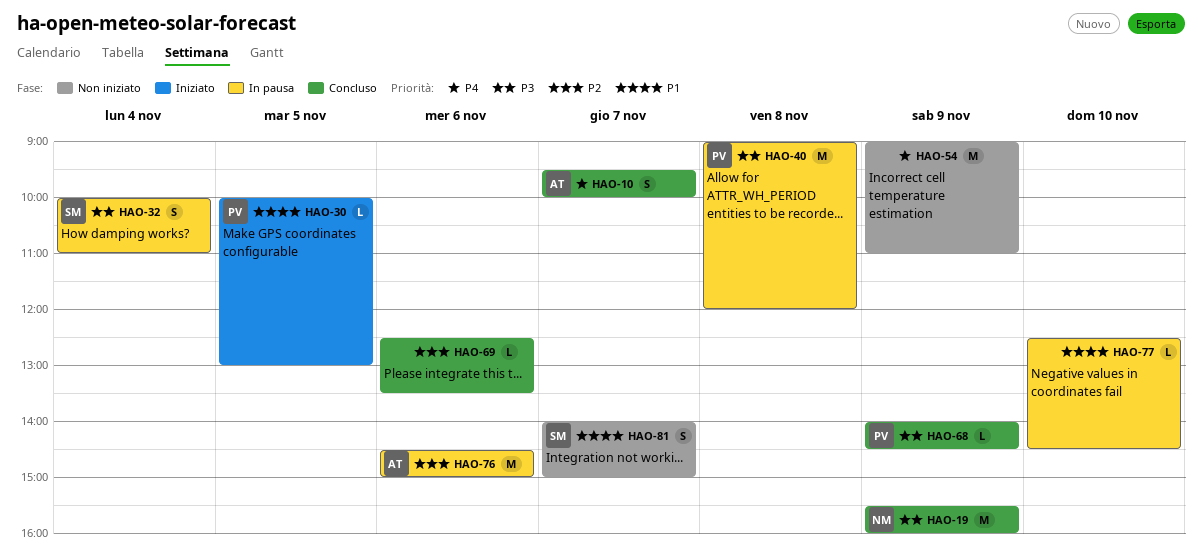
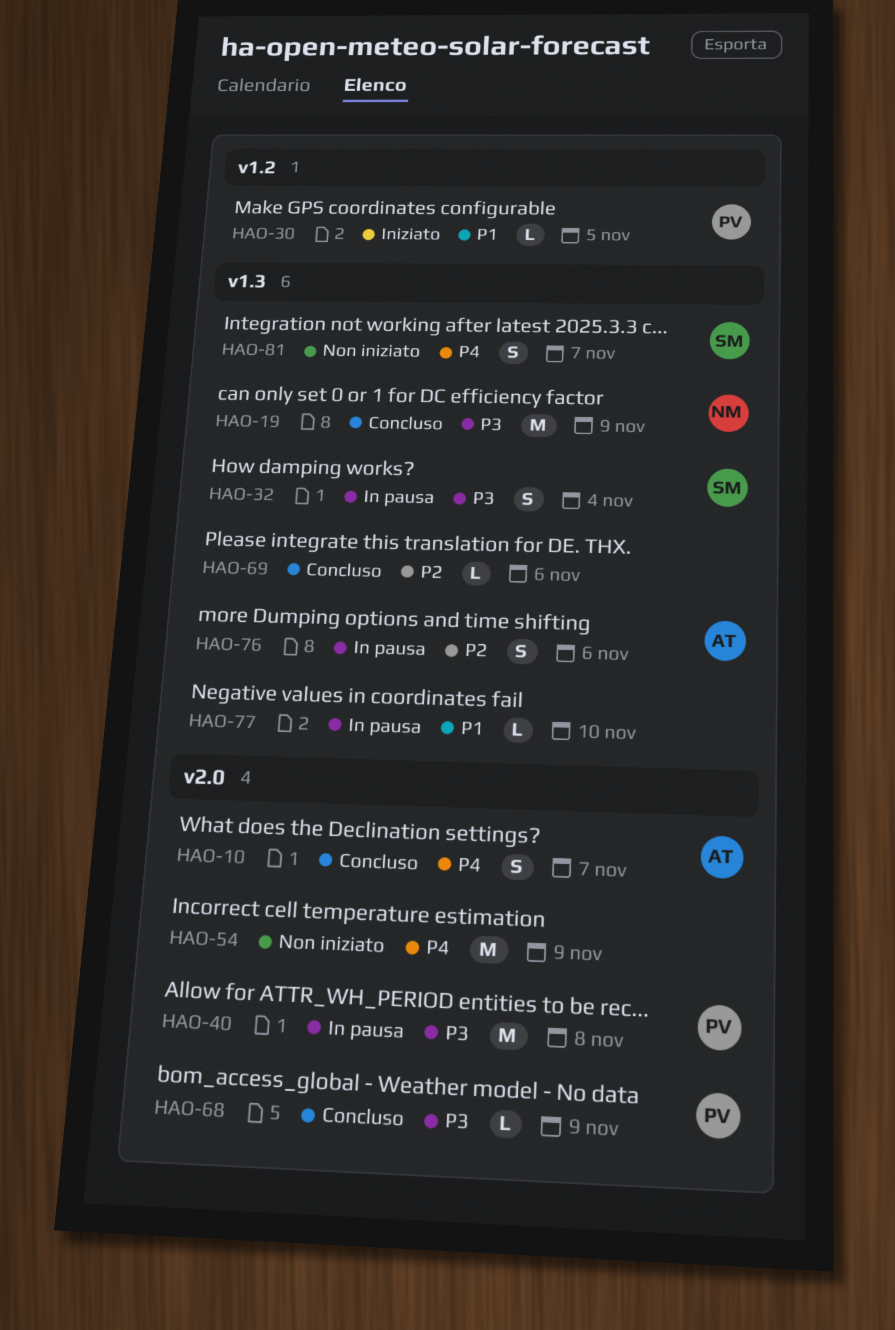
HAO-76, estimate: M -> S
HAO-81, priority: P1 -> P4

